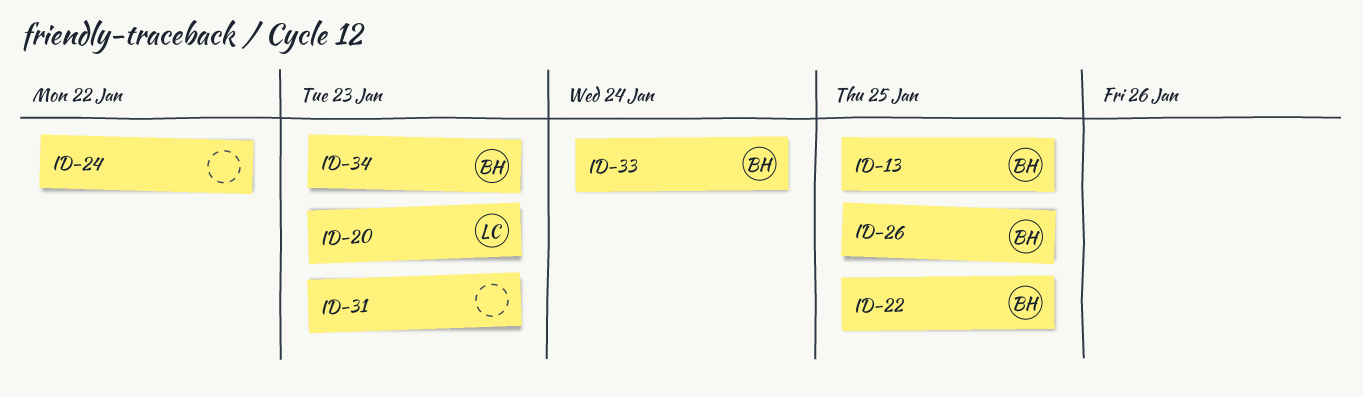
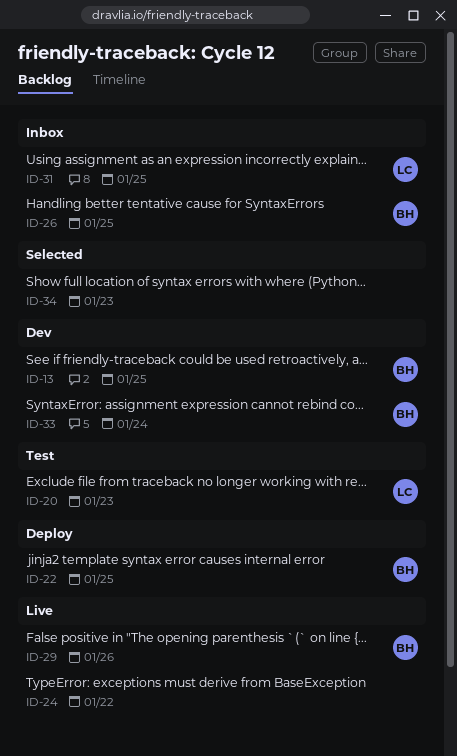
ID-29: none -> present
ID-31, owner: none -> LC
ID-31, due: Jan 23 -> Jan 25
ID-34, owner: BH -> none

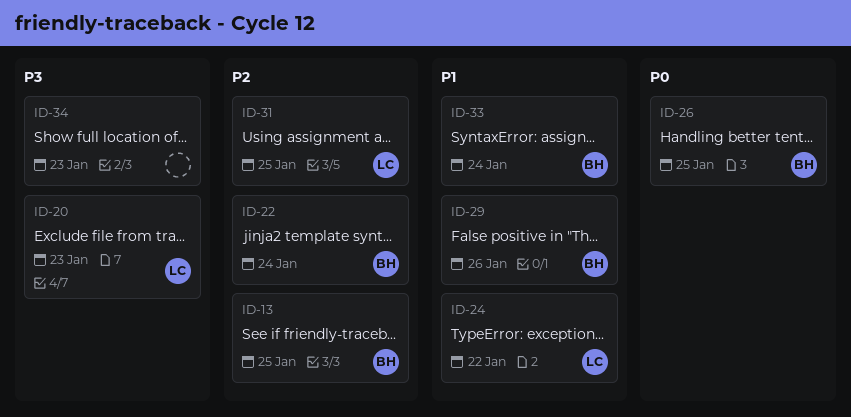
ID-22, due: Jan 25 -> Jan 24
ID-24, owner: none -> LC

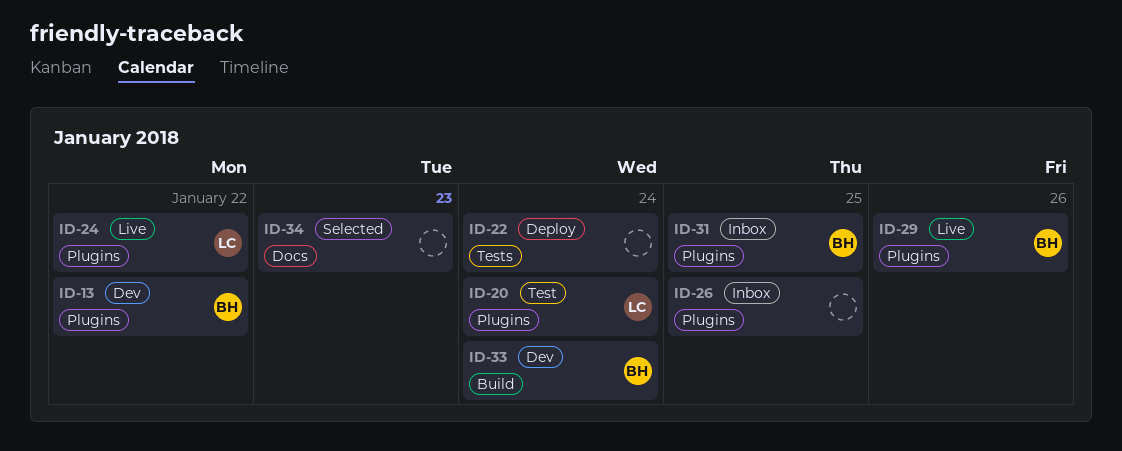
ID-13, due: Jan 25 -> Jan 22
ID-20, due: Jan 23 -> Jan 24
ID-22, owner: BH -> none
ID-26, owner: BH -> none
ID-31, owner: LC -> BH

